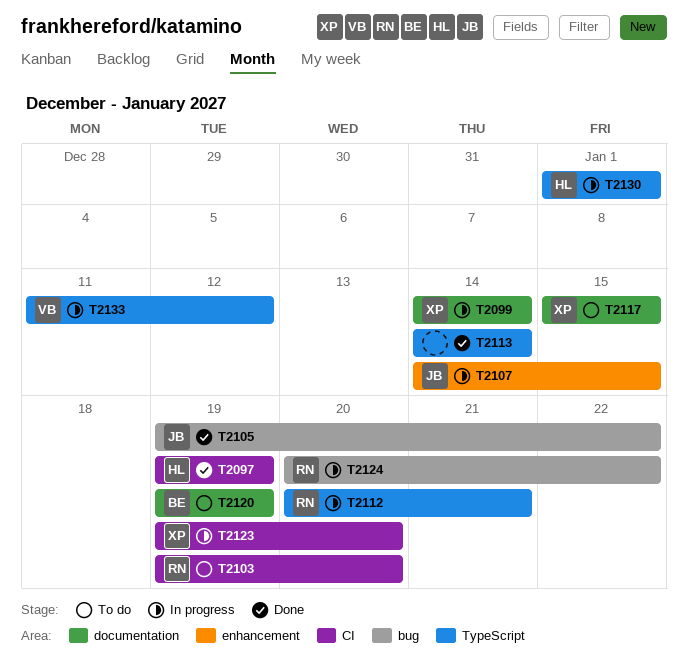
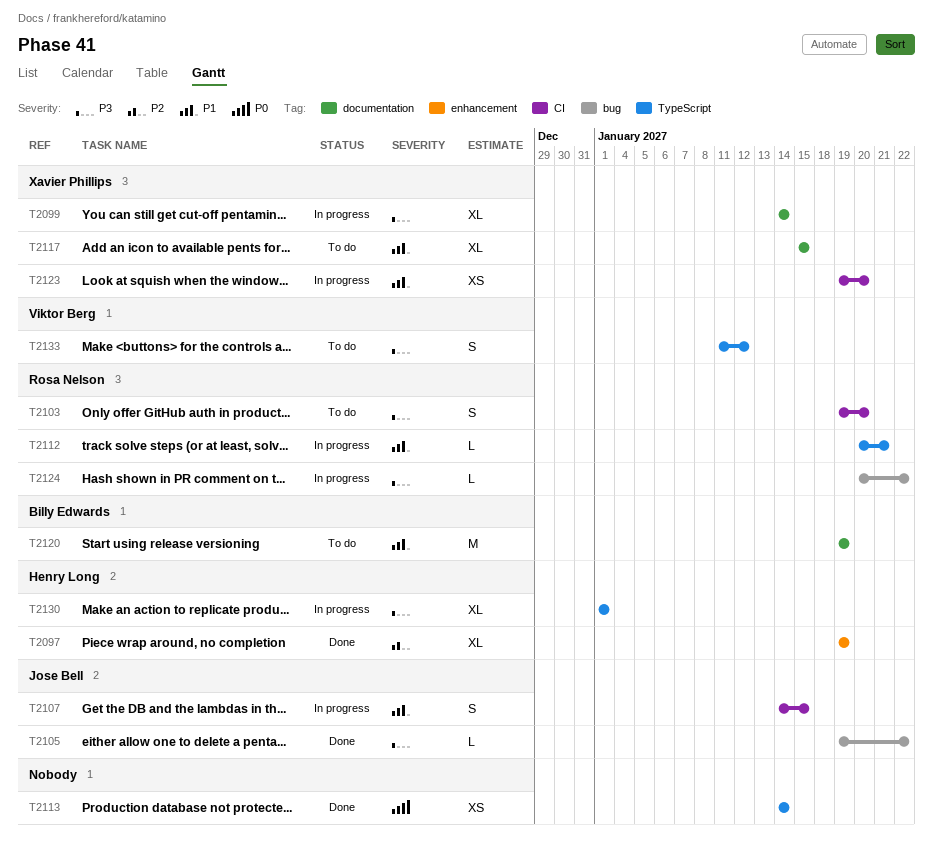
T2097, label: CI -> enhancement
T2107, label: enhancement -> CI
T2133, status: In progress -> To do

